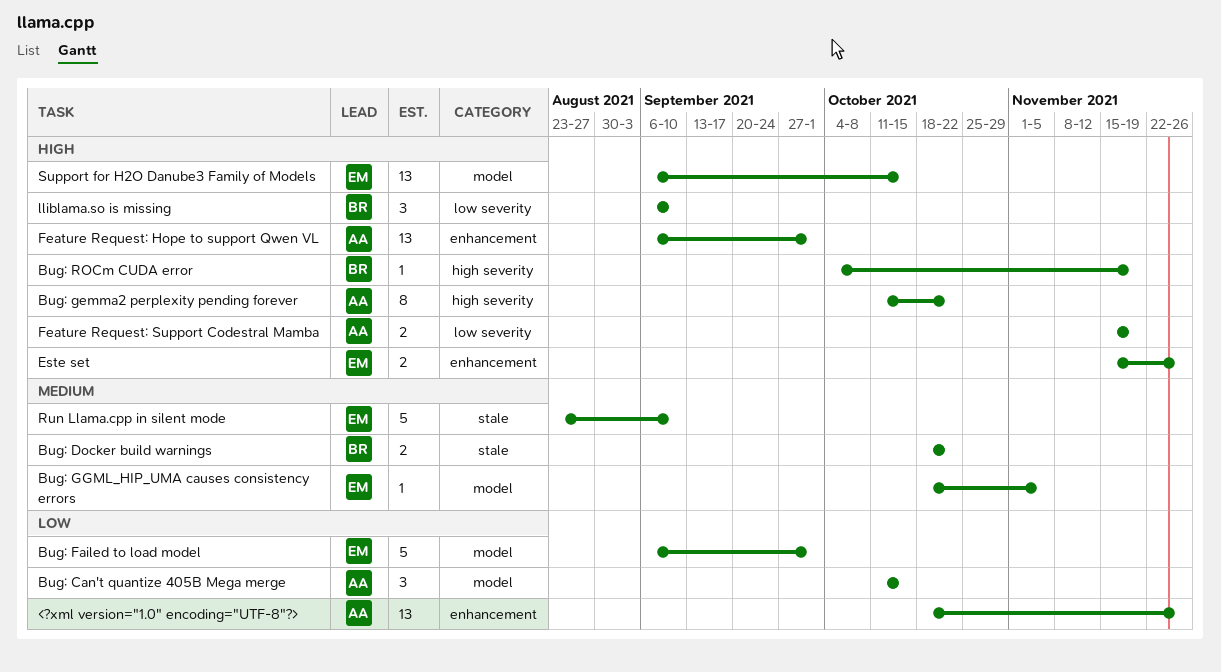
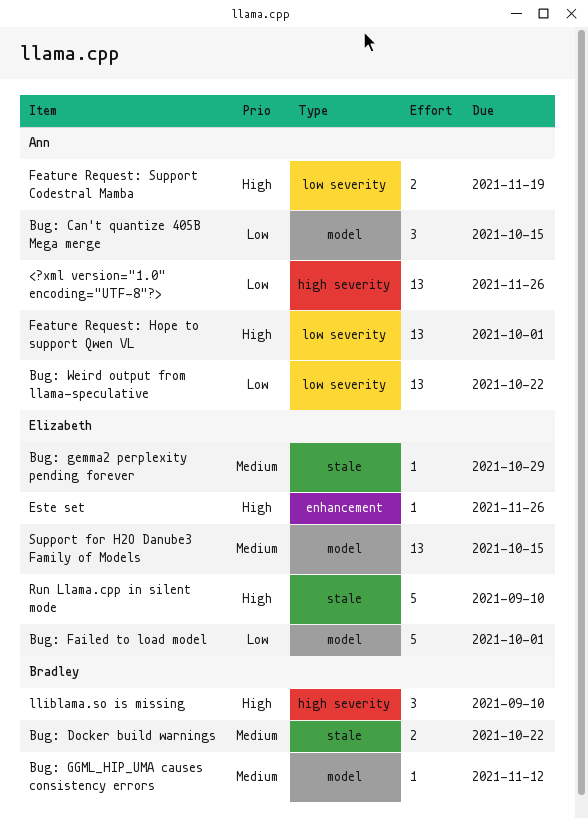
<?xml version="1.0" encoding="UTF-8"?>, label: enhancement -> high severity
Bug: gemma2 perplexity pending forever, owner: Ann -> Elizabeth
Bug: gemma2 perplexity pending forever, priority: High -> Medium
Bug: gemma2 perplexity pending forever, label: high severity -> stale
Bug: gemma2 perplexity pending forever, estimate: 8 -> 1
Bug: gemma2 perplexity pending forever, due: Oct 22 -> Oct 29
Bug: GGML_HIP_UMA causes consistency errors, owner: Elizabeth -> Bradley
Bug: GGML_HIP_UMA causes consistency errors, due: Nov 5 -> Nov 12
Bug: ROCm CUDA error: present -> none
Bug: Weird output from llama-speculative: none -> present
Este set, estimate: 2 -> 1
Feature Request: Hope to support Qwen VL, label: enhancement -> low severity
lliblama.so is missing, label: low severity -> high severity
Run Llama.cpp in silent mode, priority: Medium -> High
Support for H2O Danube3 Family of Models, priority: High -> Medium

